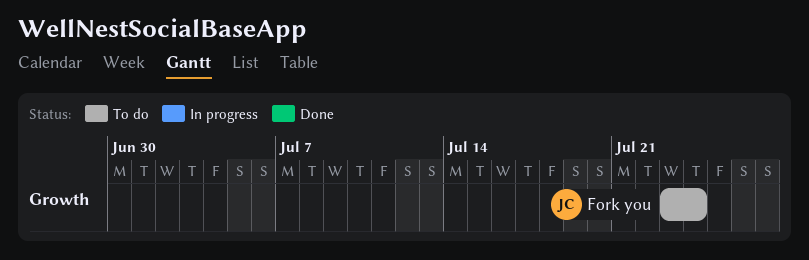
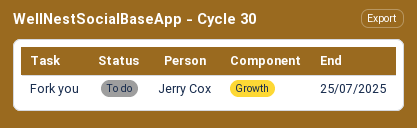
Fork you, due: Jul 24 -> Jul 25

